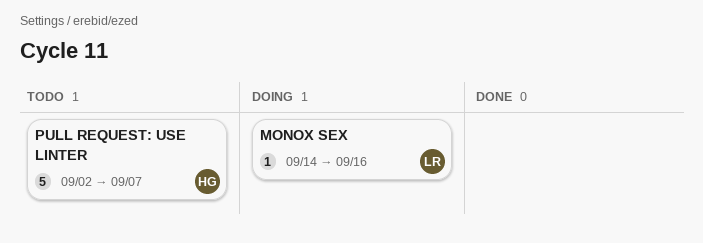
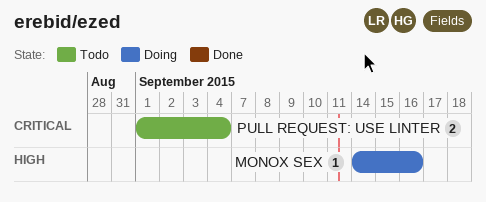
PULL REQUEST: USE LINTER, estimate: 5 -> 2
PULL REQUEST: USE LINTER, start: Sep 2 -> Sep 1
PULL REQUEST: USE LINTER, due: Sep 7 -> Sep 4

